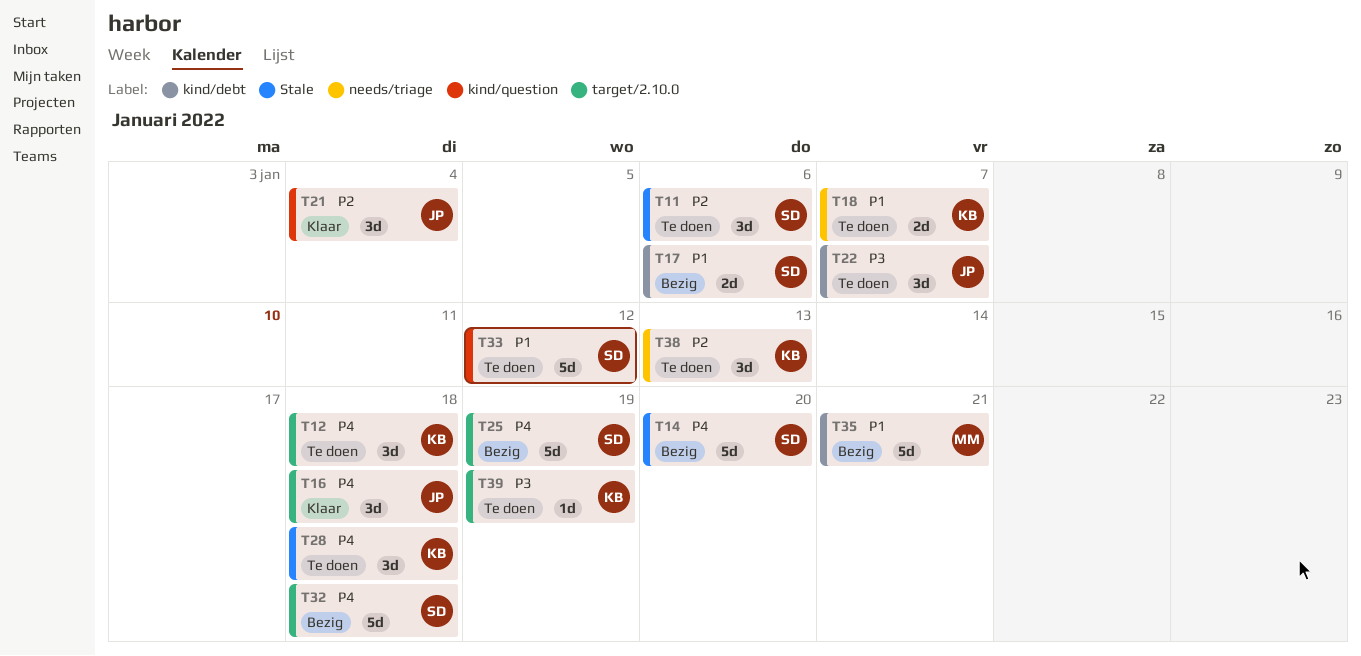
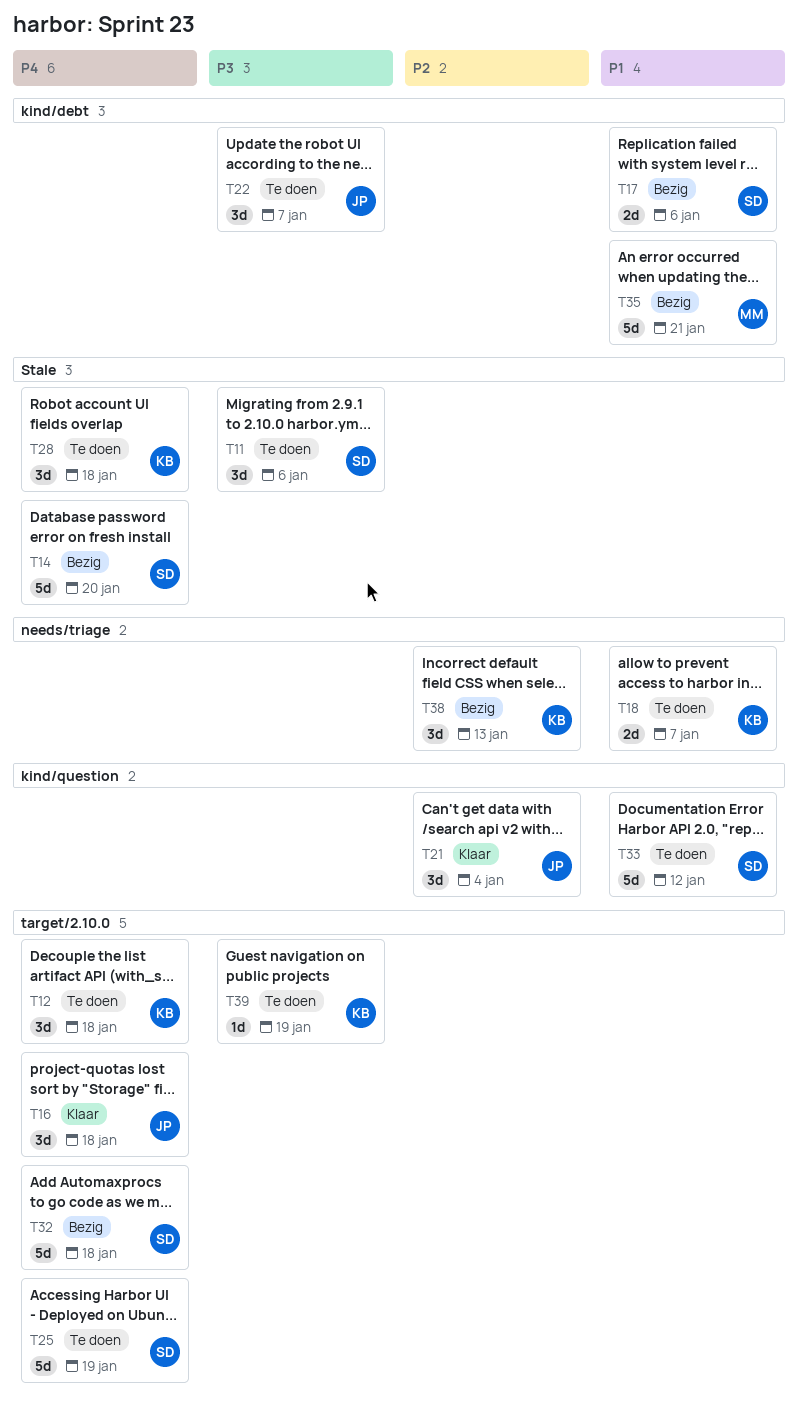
T11, priority: P2 -> P3
T25, status: Bezig -> Te doen
T38, status: Te doen -> Bezig

